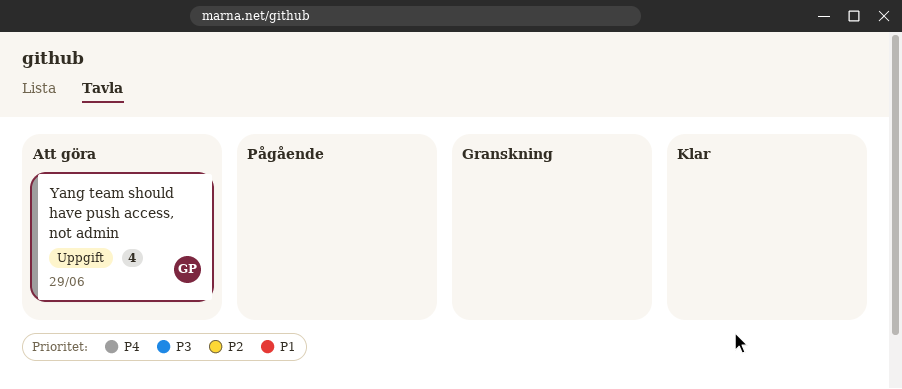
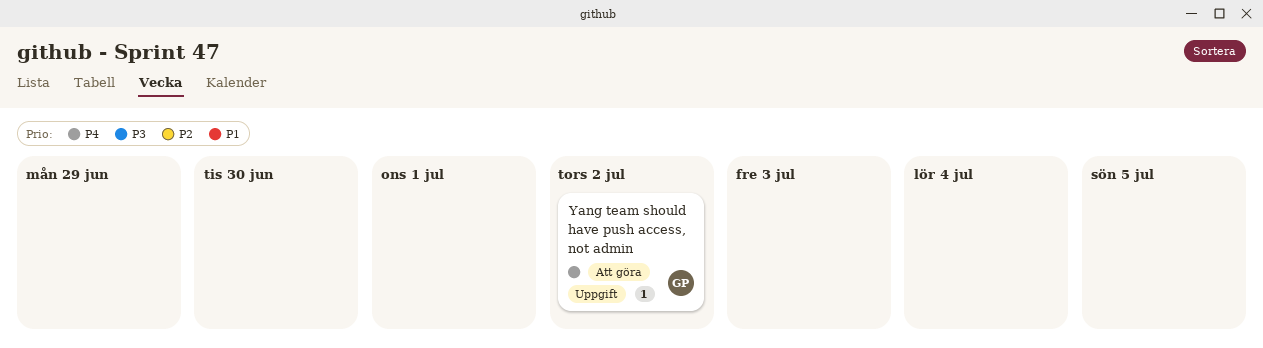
Yang team should have push access, not admin, estimate: 4 -> 1
Yang team should have push access, not admin, due: Jun 29 -> Jul 2

